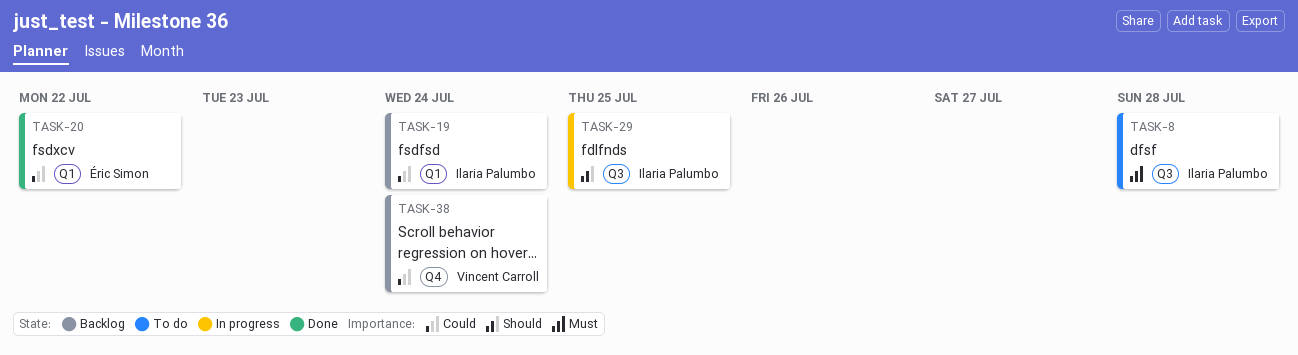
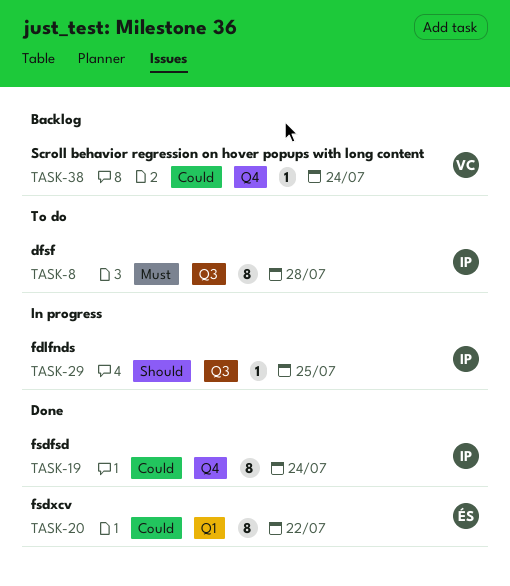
TASK-19, status: Backlog -> Done
TASK-19, label: Q1 -> Q4

